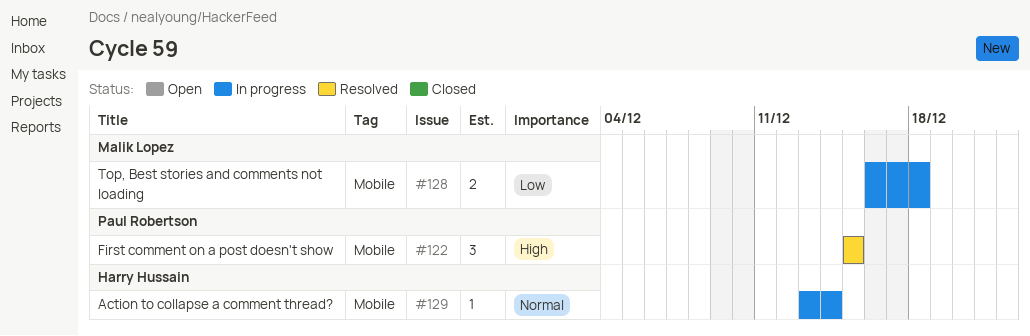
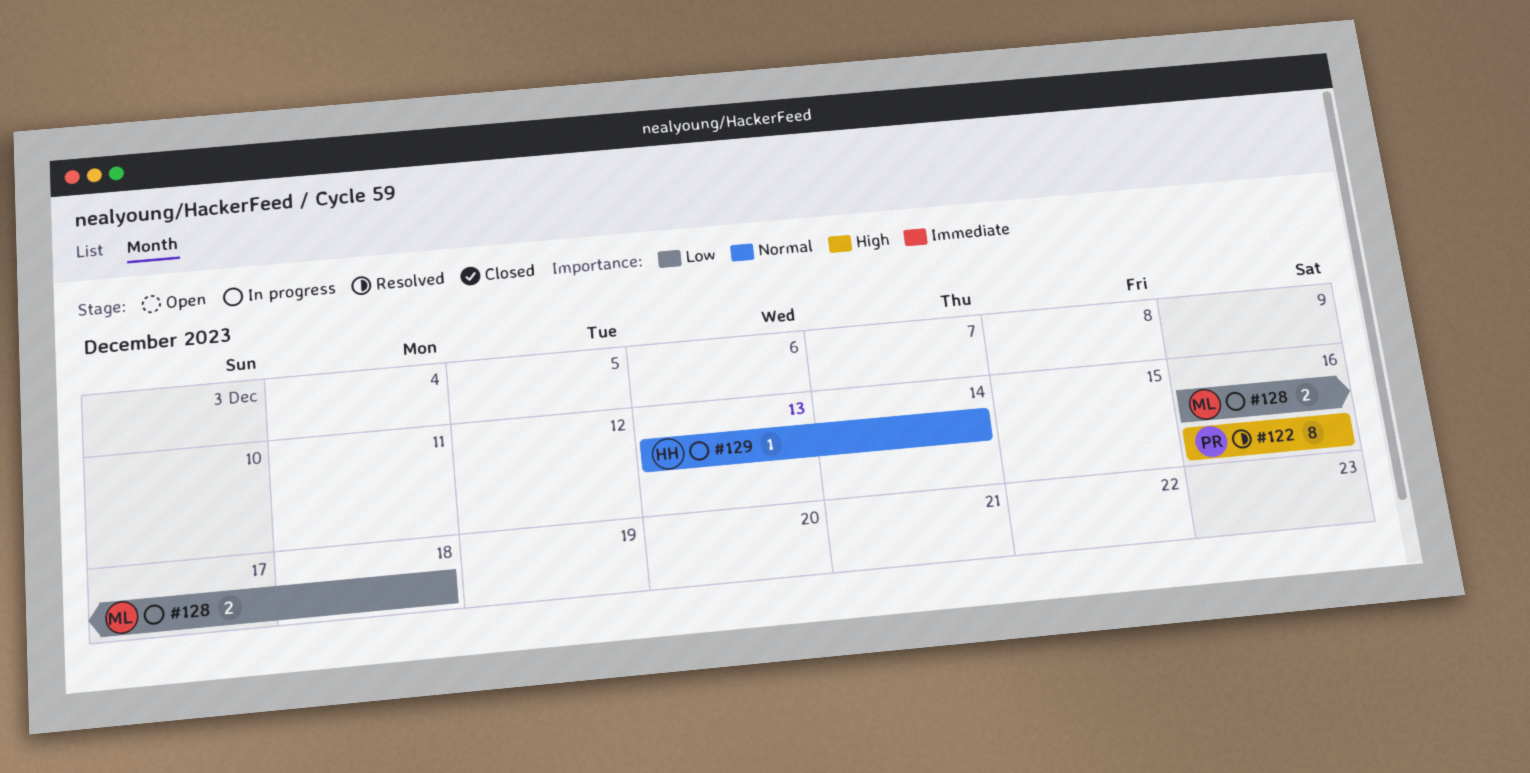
#122, estimate: 3 -> 8
#122, start: Dec 15 -> Dec 16
#122, due: Dec 15 -> Dec 16

